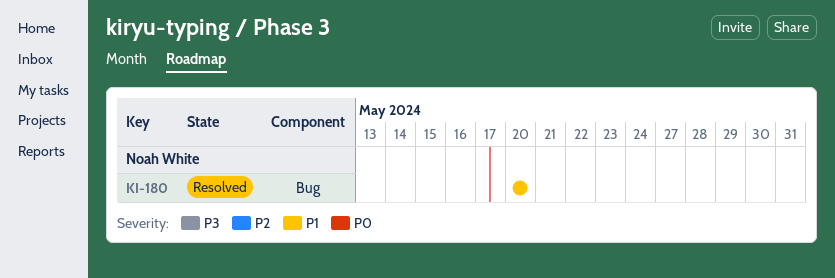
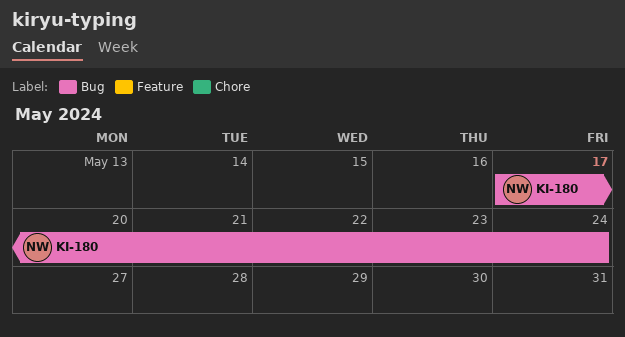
KI-180, start: May 20 -> May 17
KI-180, due: May 20 -> May 24

